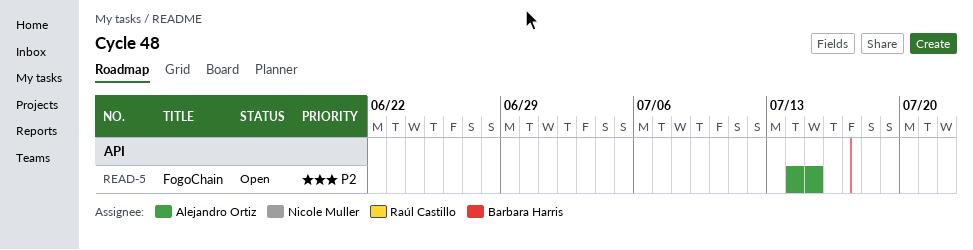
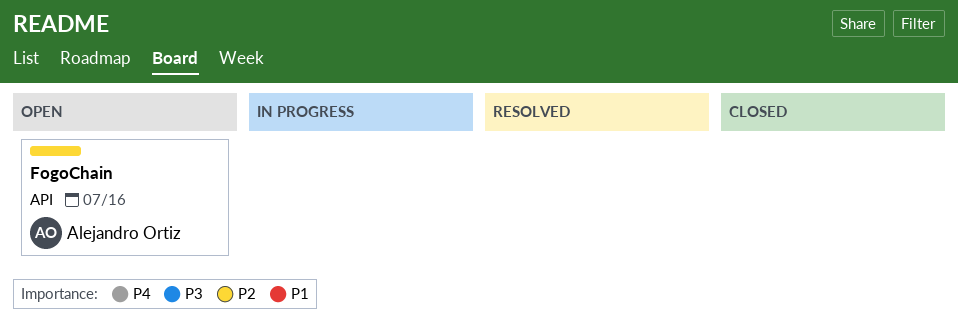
FogoChain, due: Jul 15 -> Jul 16

